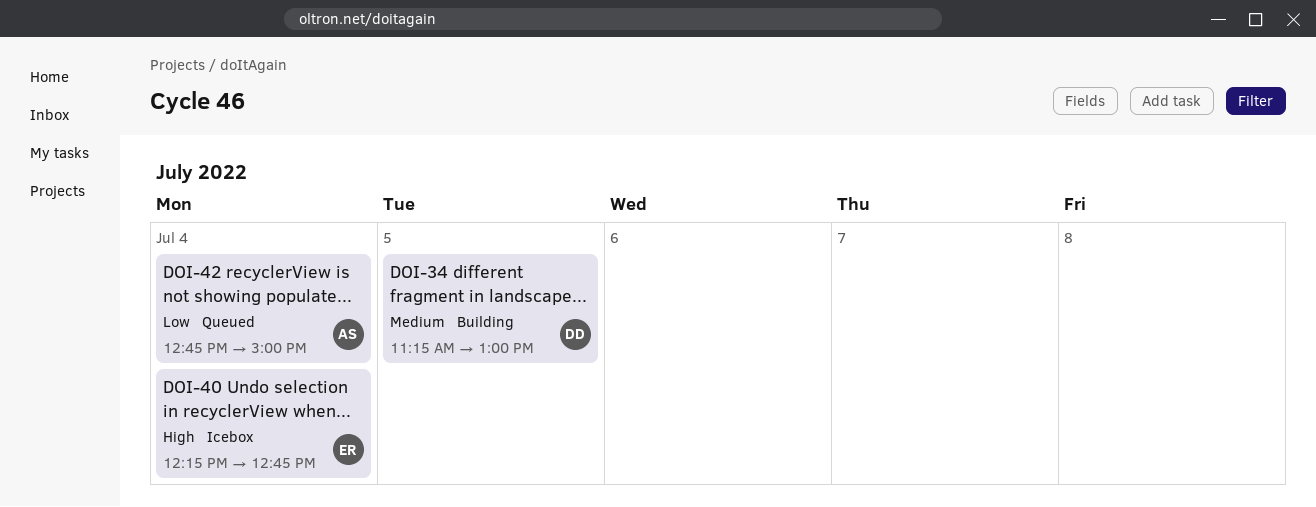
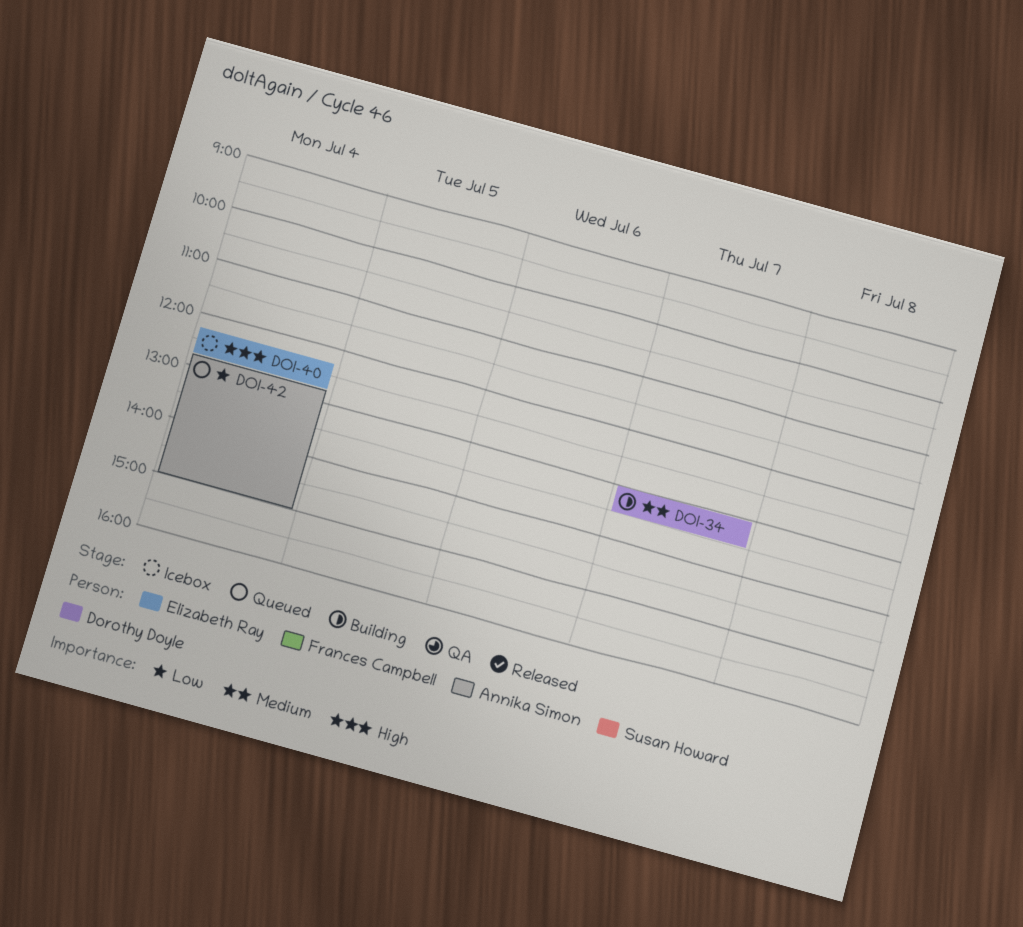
DOI-34, day: Jul 5 -> Jul 7
DOI-34, begins: 11:15 -> 13:00
DOI-34, ends: 13:00 -> 13:30

